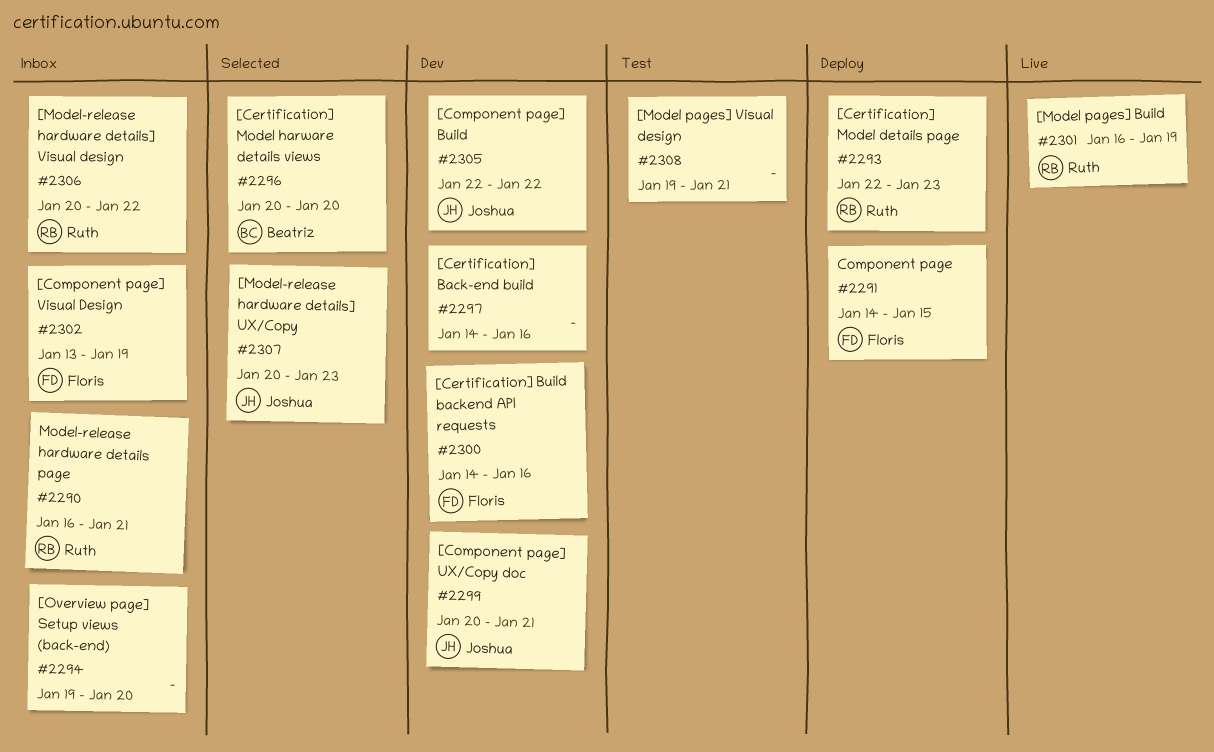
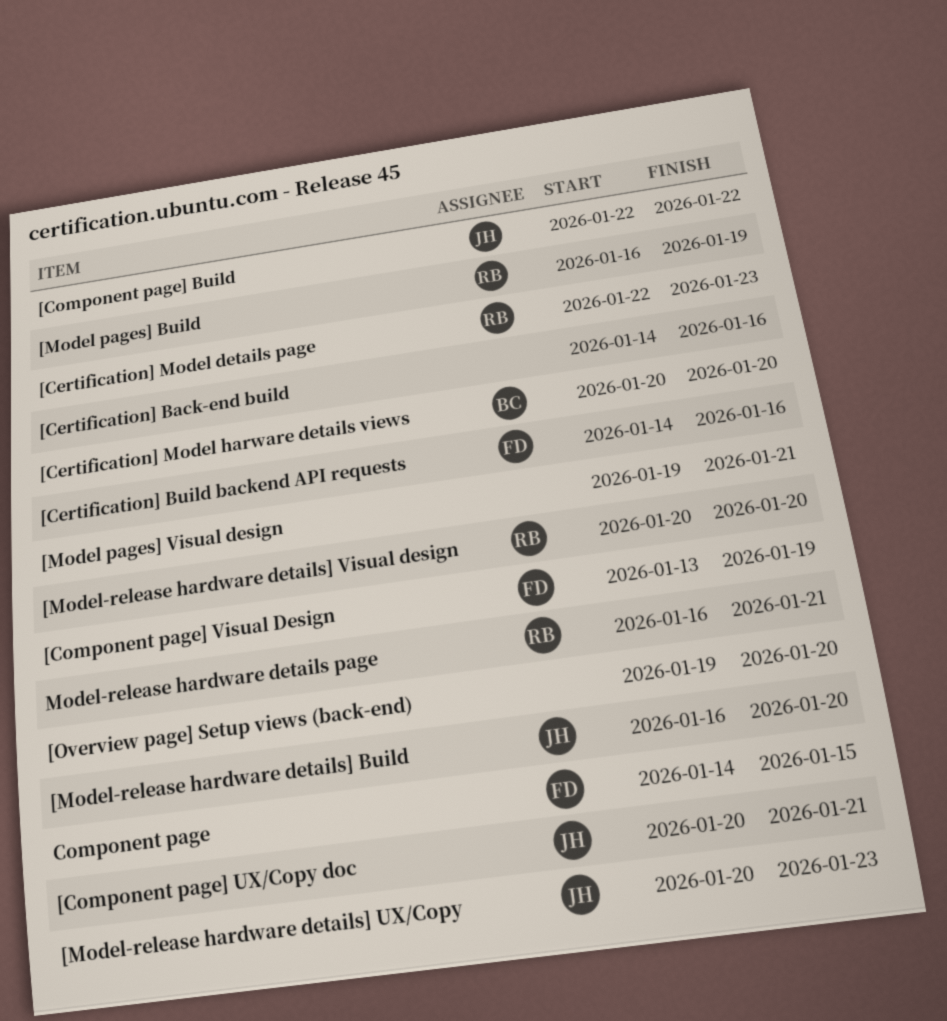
[Model-release hardware details] Build: none -> present
[Model-release hardware details] Visual design, due: Jan 22 -> Jan 20

